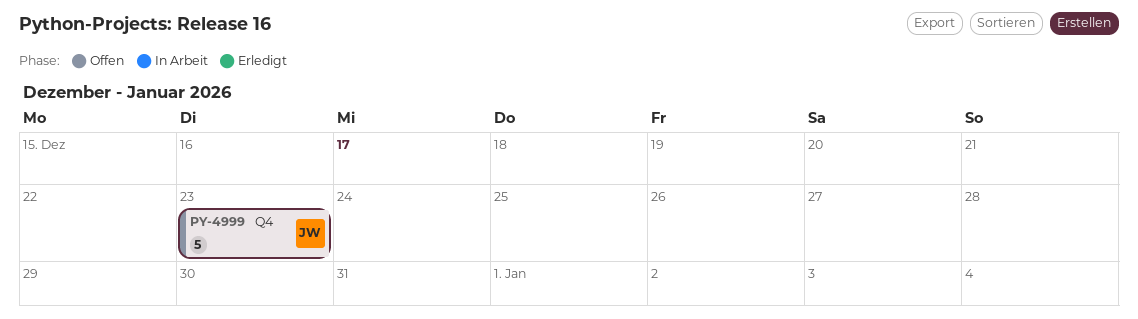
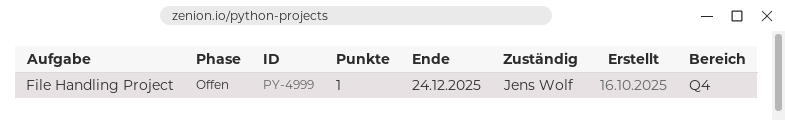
PY-4999, estimate: 5 -> 1
PY-4999, due: Dec 23 -> Dec 24

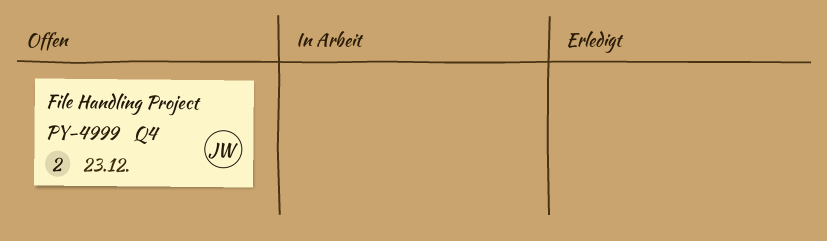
PY-4999, estimate: 1 -> 2
PY-4999, due: Dec 24 -> Dec 23

